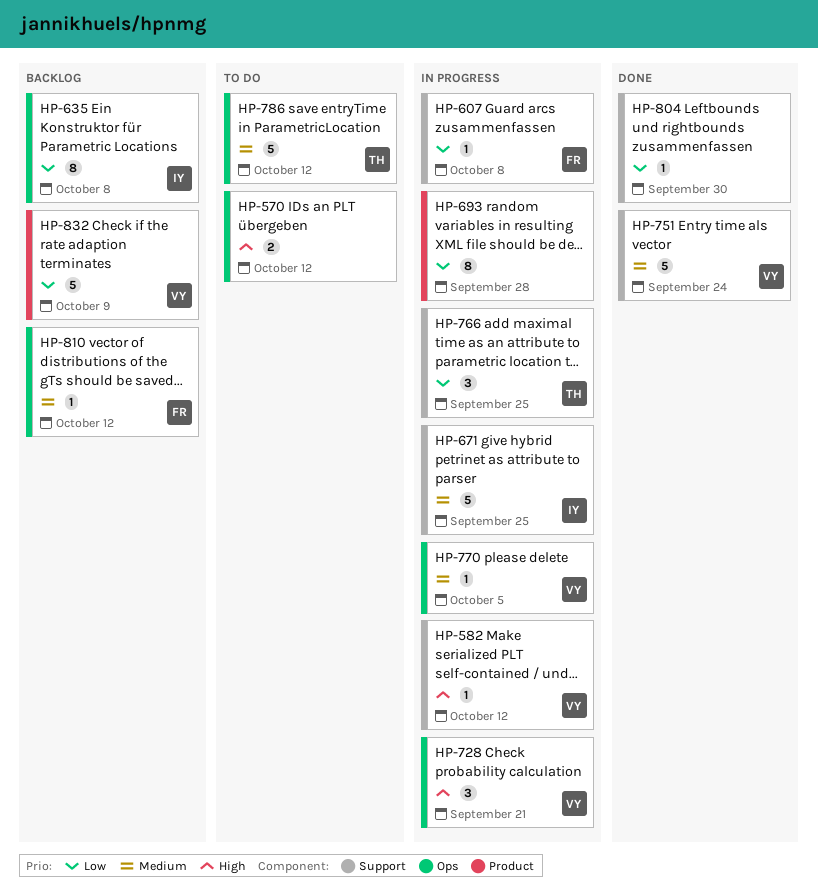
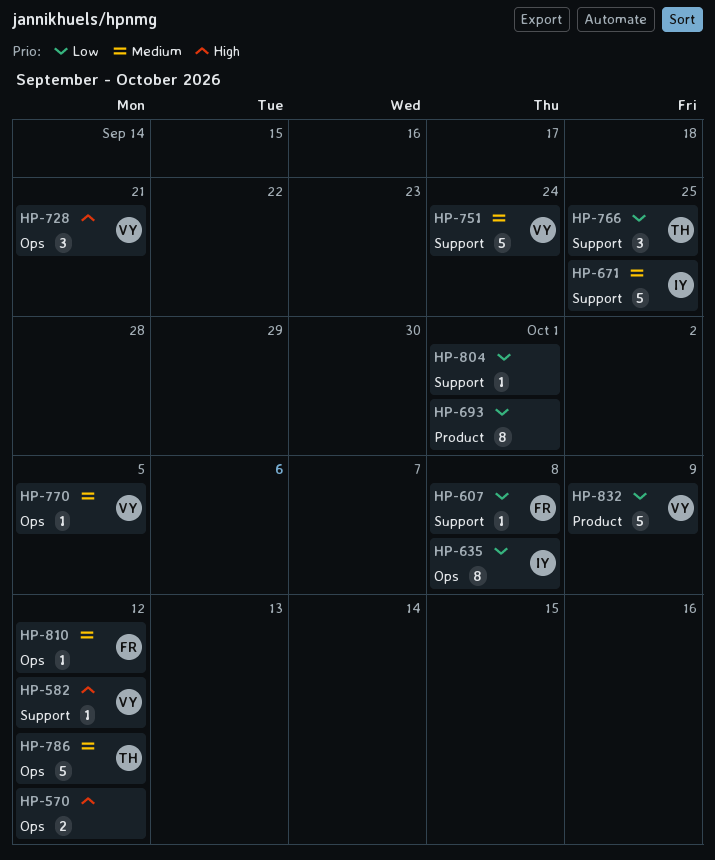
HP-693, due: Sep 28 -> Oct 1
HP-804, due: Sep 30 -> Oct 1

